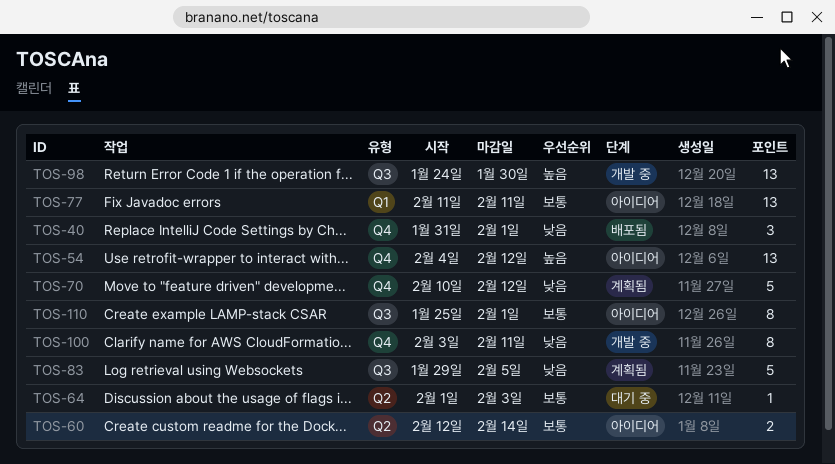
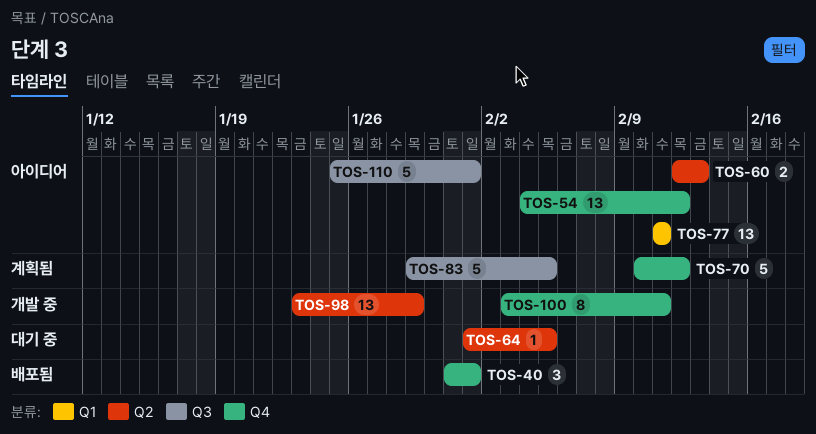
TOS-60, due: Feb 14 -> Feb 13
TOS-64, due: Feb 3 -> Feb 5
TOS-98, label: Q3 -> Q2
TOS-98, start: Jan 24 -> Jan 23
TOS-98, due: Jan 30 -> Jan 29
TOS-110, estimate: 8 -> 5

